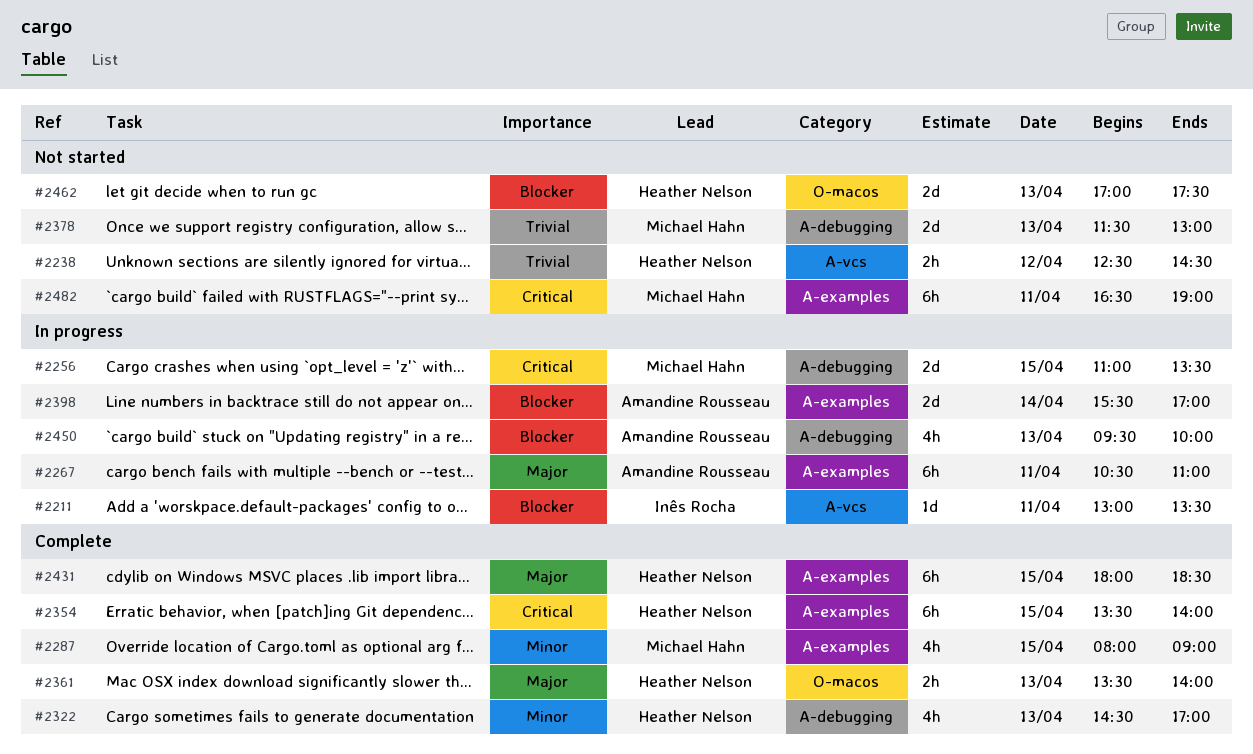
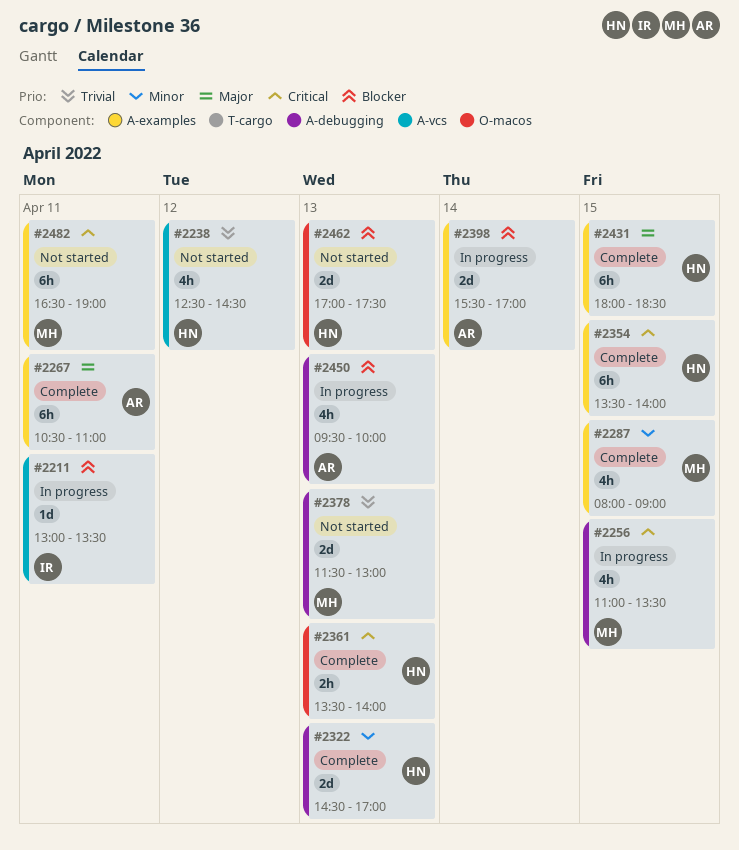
#2238, estimate: 2h -> 4h
#2256, estimate: 2d -> 4h
#2267, status: In progress -> Complete
#2322, estimate: 4h -> 2d
#2361, priority: Major -> Critical

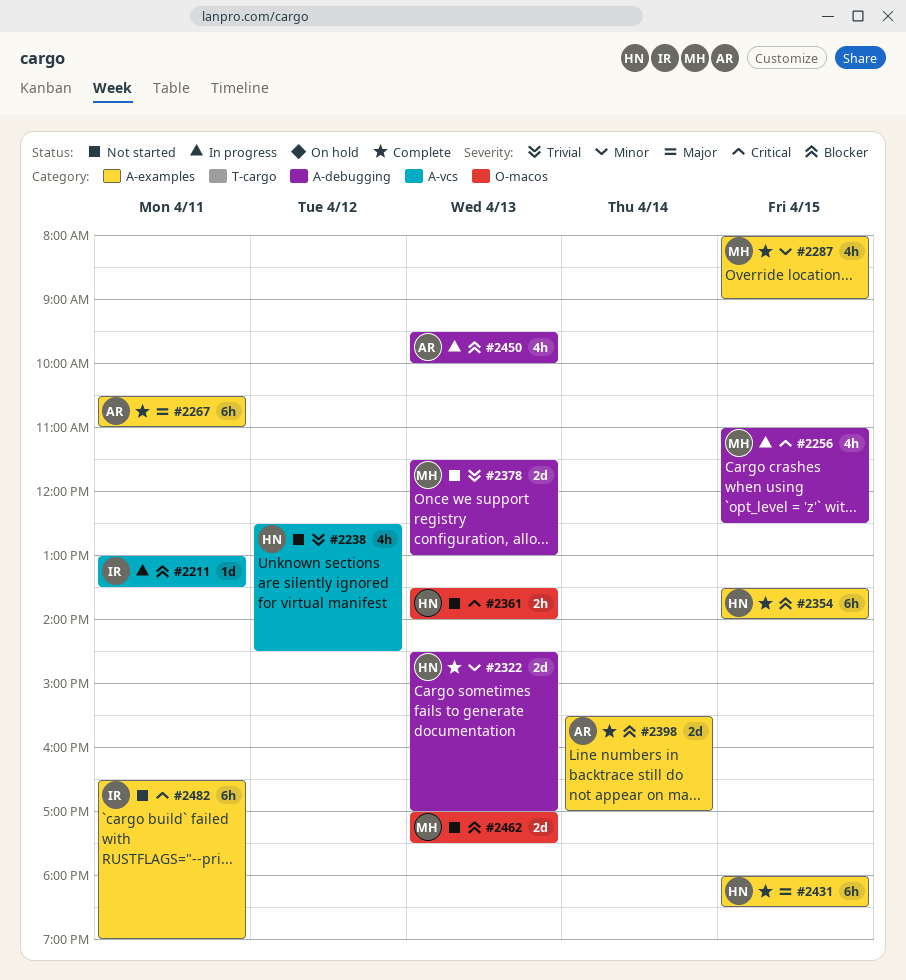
#2256, ends: 13:30 -> 12:30
#2354, priority: Critical -> Blocker
#2361, status: Complete -> Not started
#2398, status: In progress -> Complete
#2462, owner: HN -> MH
#2482, owner: MH -> IR

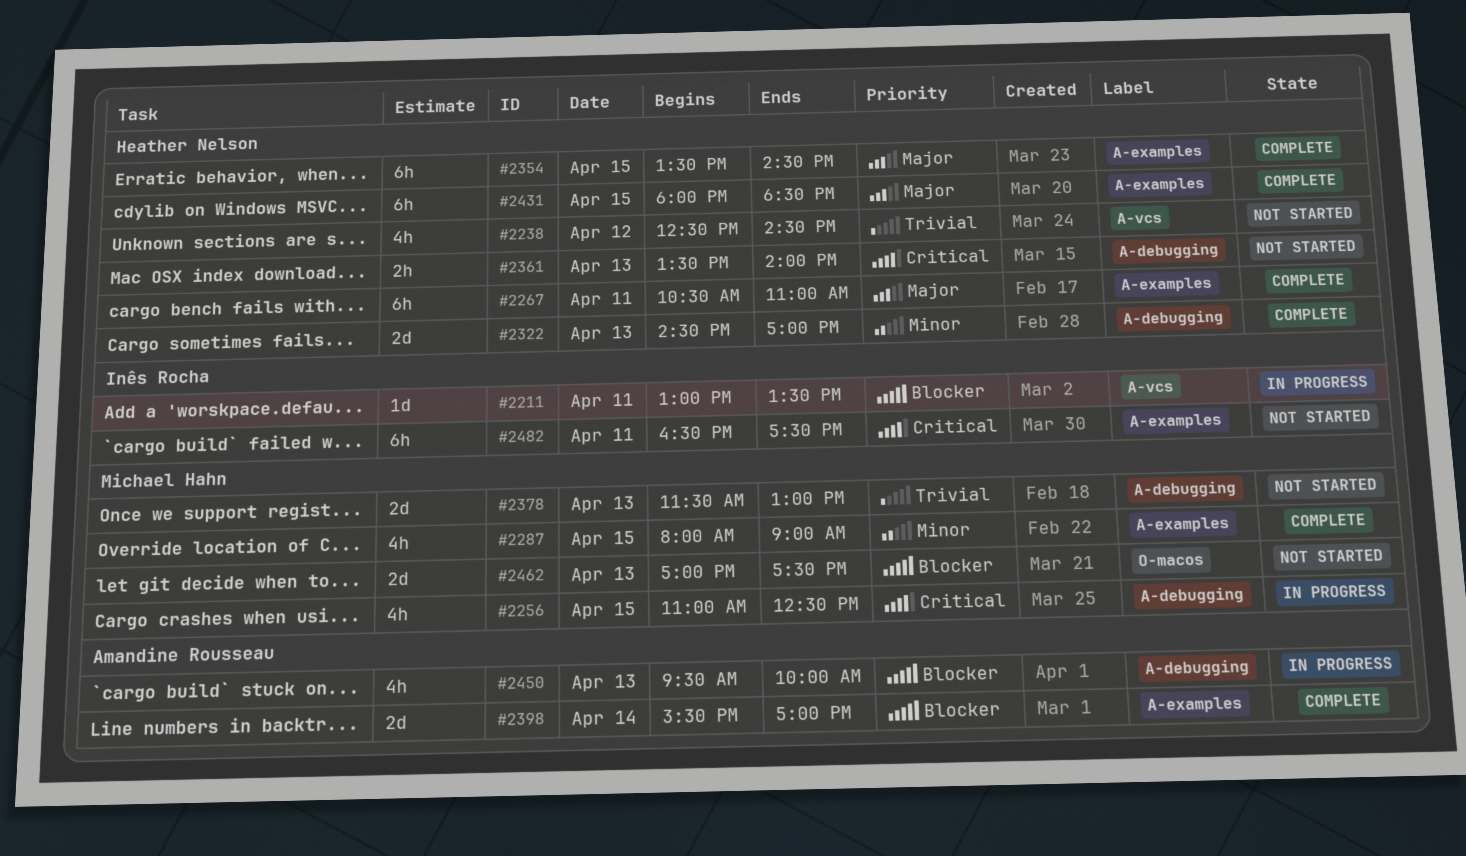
#2267, owner: Amandine Rousseau -> Heather Nelson
#2354, priority: Blocker -> Major
#2354, ends: 14:00 -> 14:30
#2361, label: O-macos -> A-debugging
#2482, ends: 19:00 -> 17:30

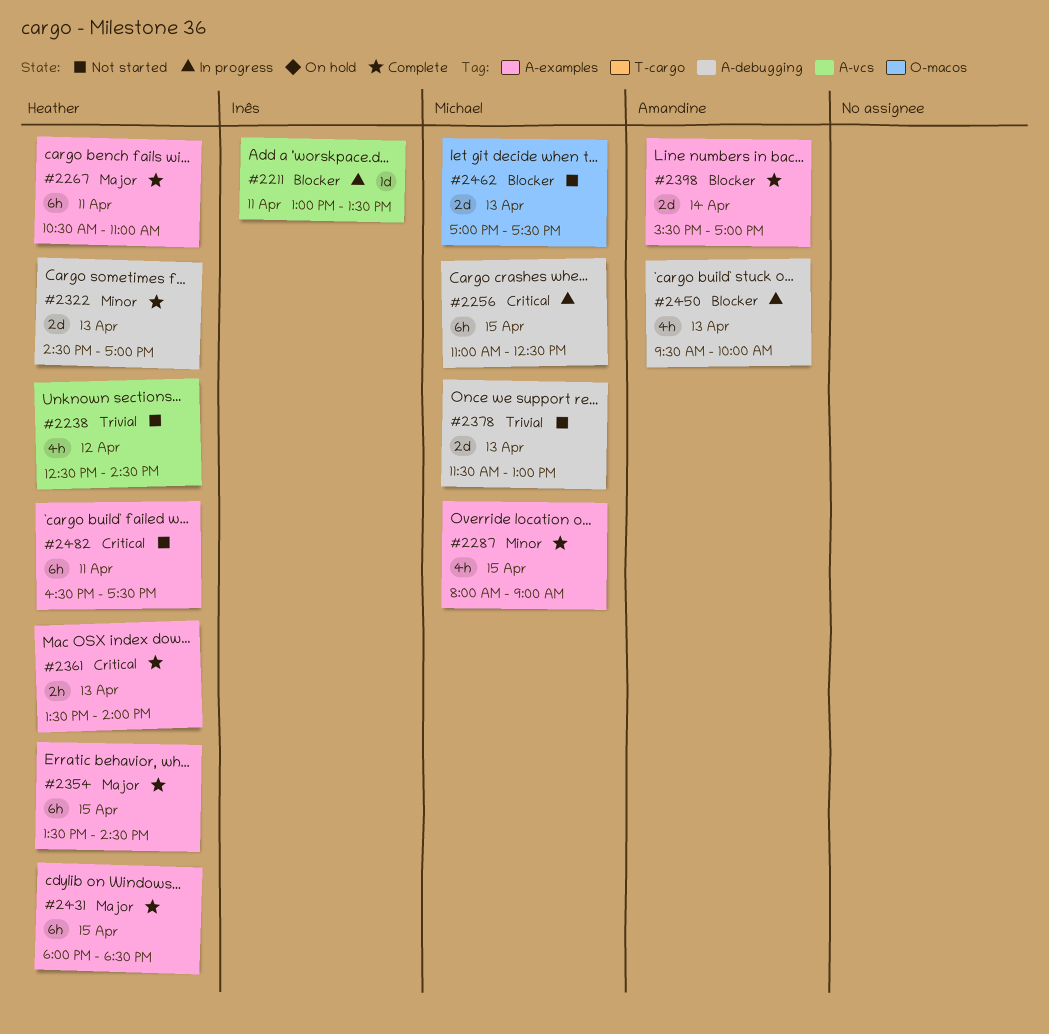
#2256, estimate: 4h -> 6h
#2361, status: Not started -> Complete
#2361, label: A-debugging -> A-examples
#2482, owner: Inês Rocha -> Heather Nelson

